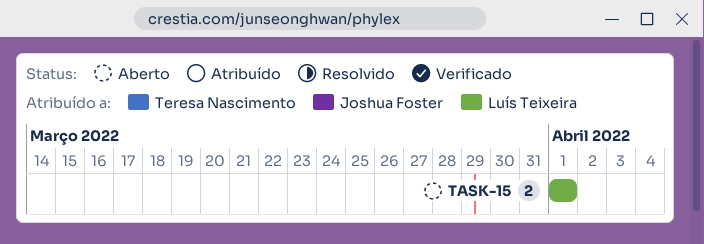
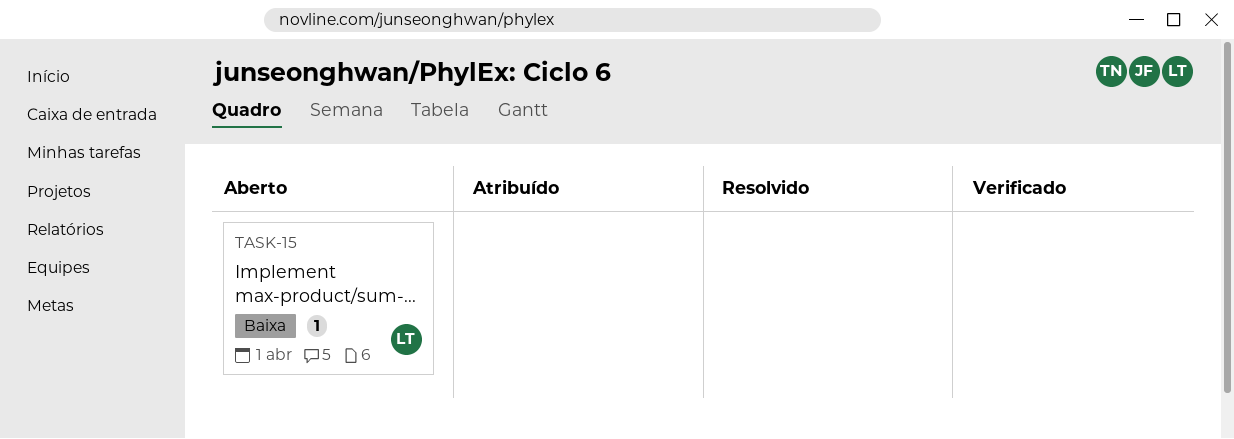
TASK-15, estimate: 2 -> 1

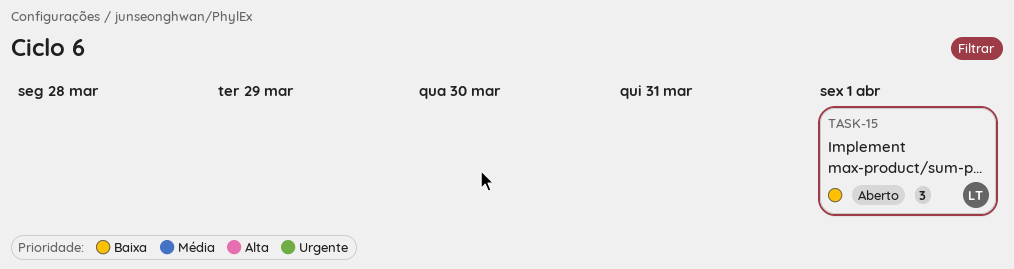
TASK-15, estimate: 1 -> 3

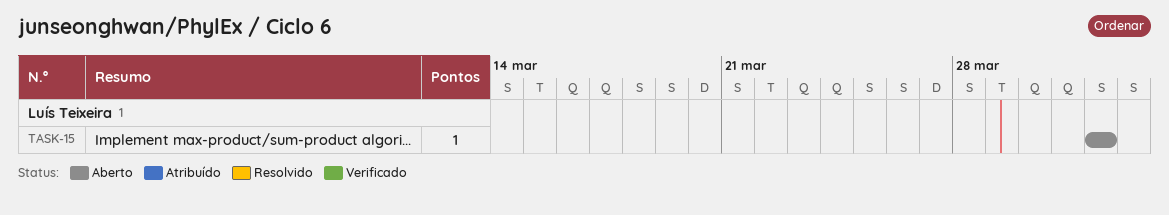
TASK-15, estimate: 3 -> 1

